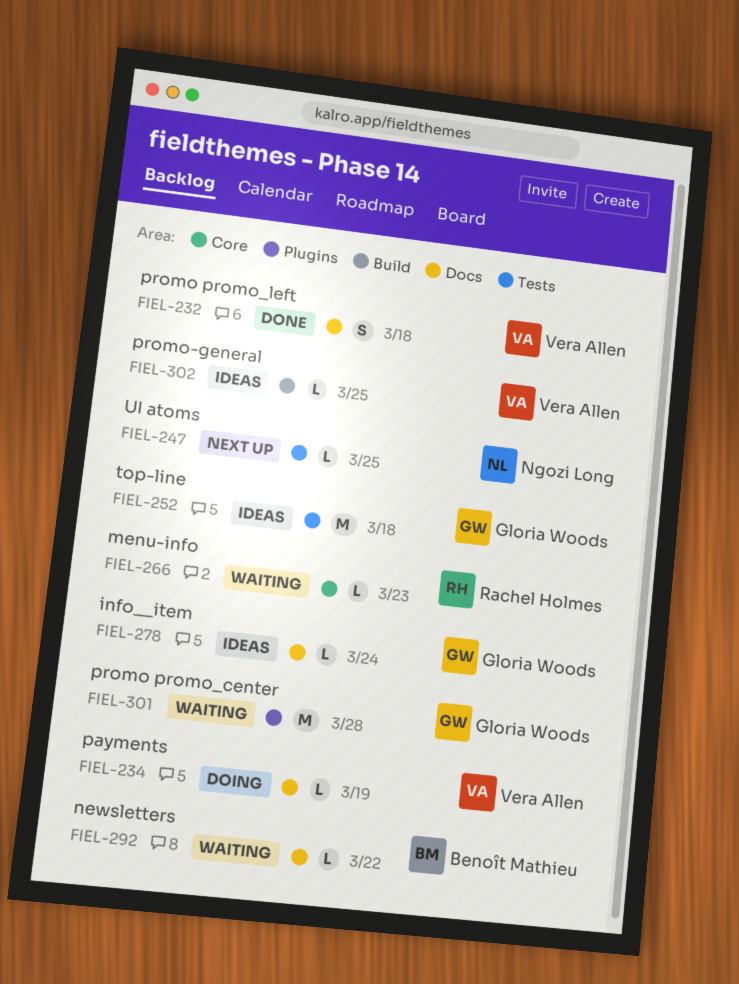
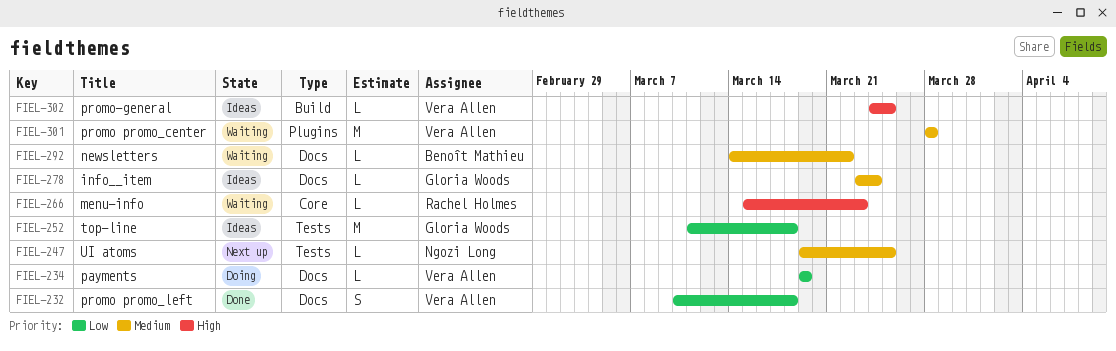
FIEL-301, owner: Gloria Woods -> Vera Allen

